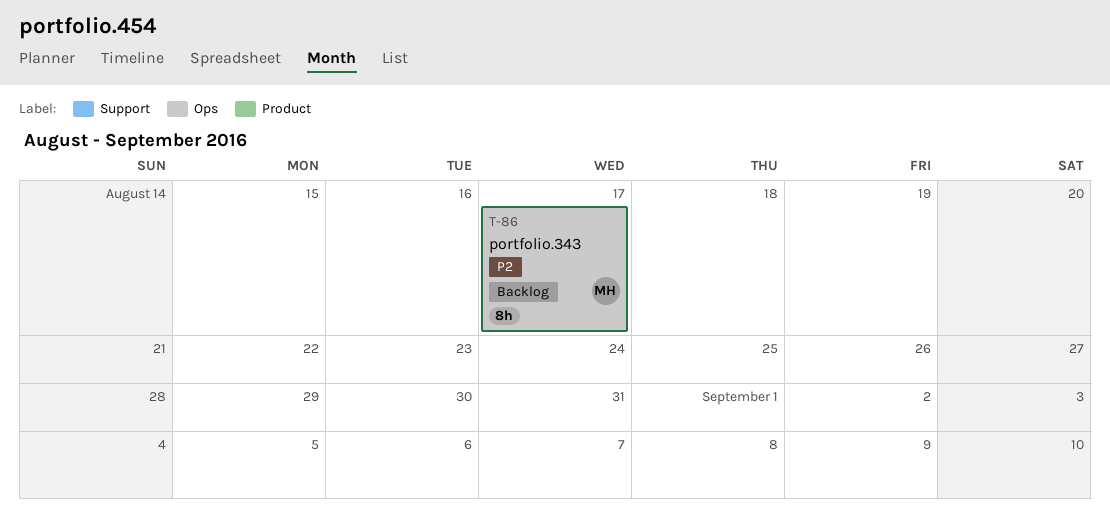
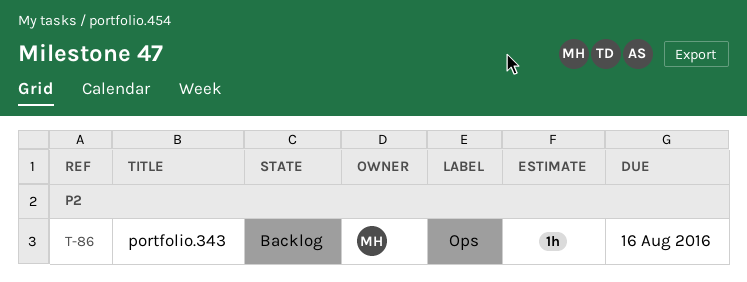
T-86, estimate: 8h -> 1h
T-86, due: Aug 17 -> Aug 16

